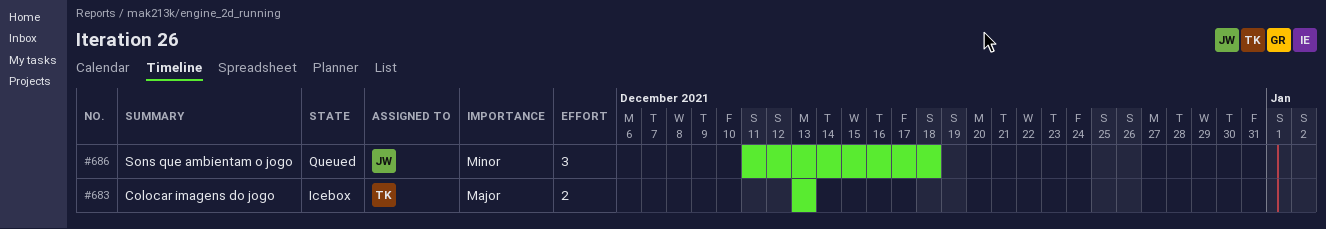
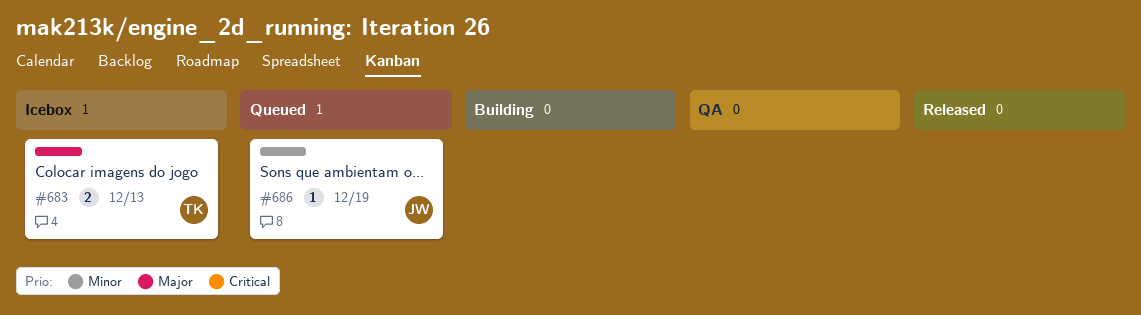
#686, estimate: 3 -> 1
#686, due: Dec 18 -> Dec 19

